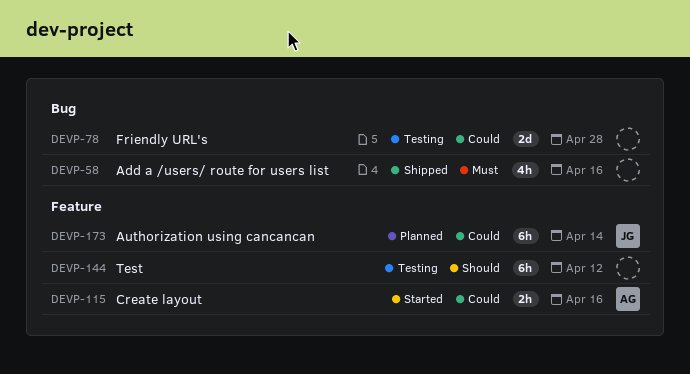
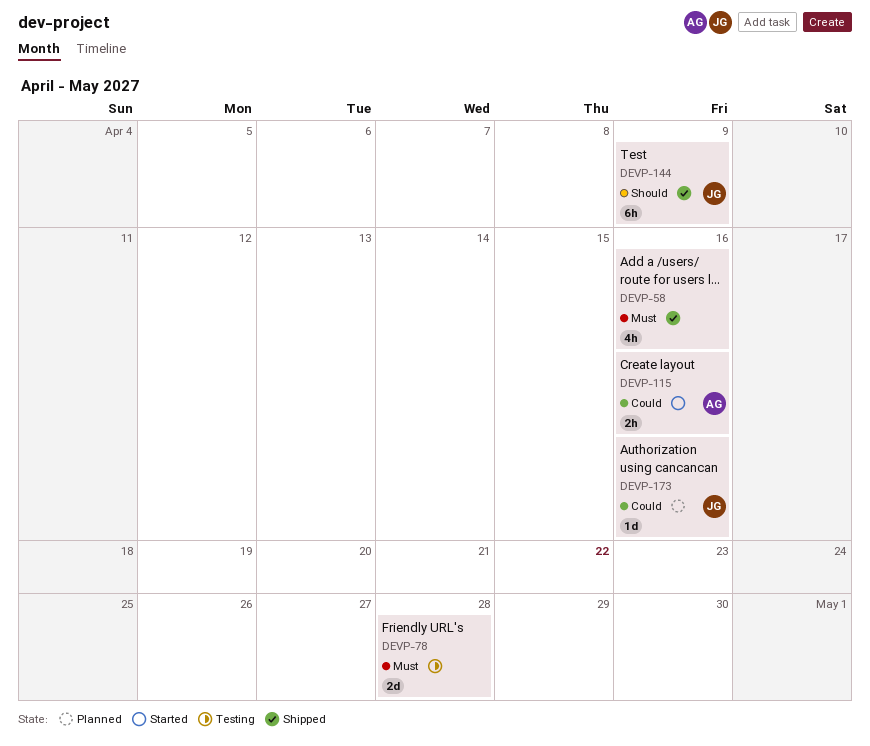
DEVP-78, priority: Could -> Must
DEVP-144, status: Testing -> Shipped
DEVP-144, owner: none -> JG
DEVP-144, due: Apr 12 -> Apr 9
DEVP-173, estimate: 6h -> 1d
DEVP-173, due: Apr 14 -> Apr 16

